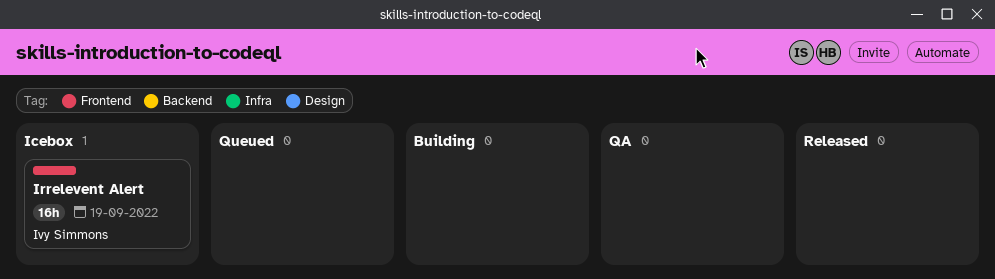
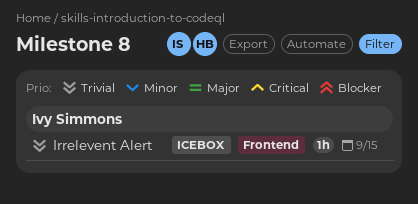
Irrelevent Alert, estimate: 16h -> 1h
Irrelevent Alert, due: Sep 19 -> Sep 15

